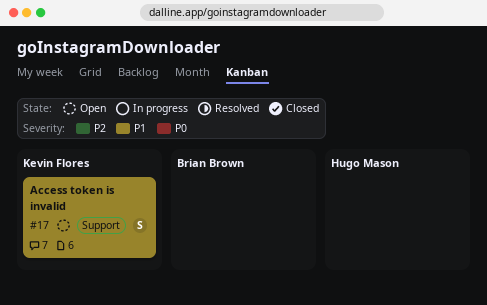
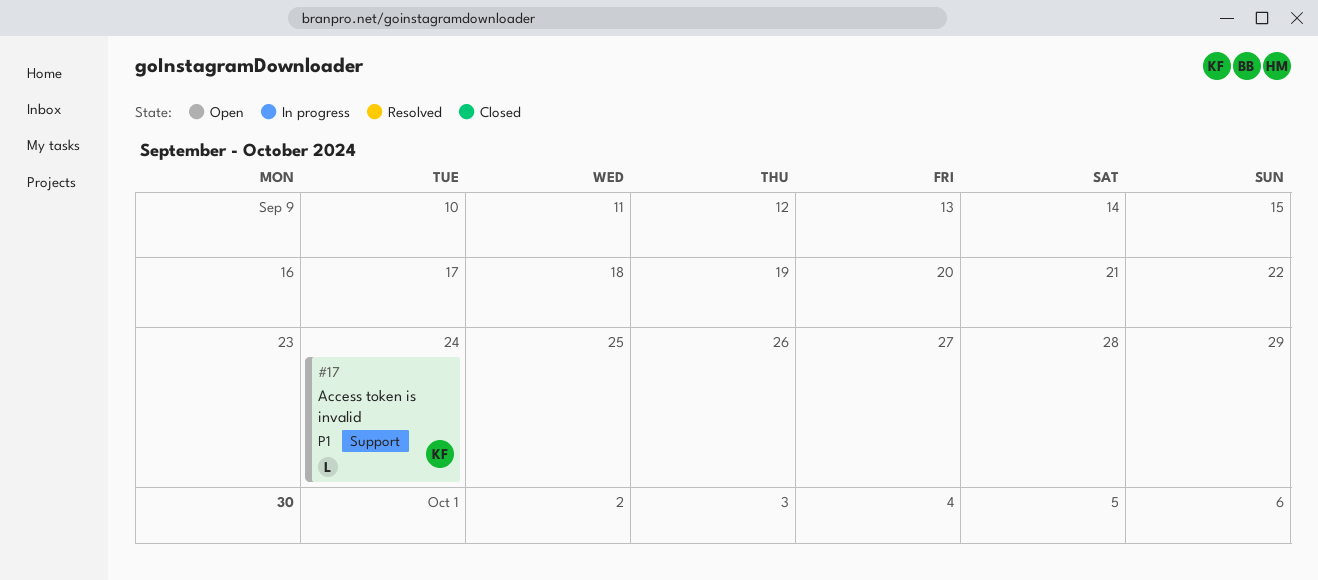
#17, estimate: S -> L

